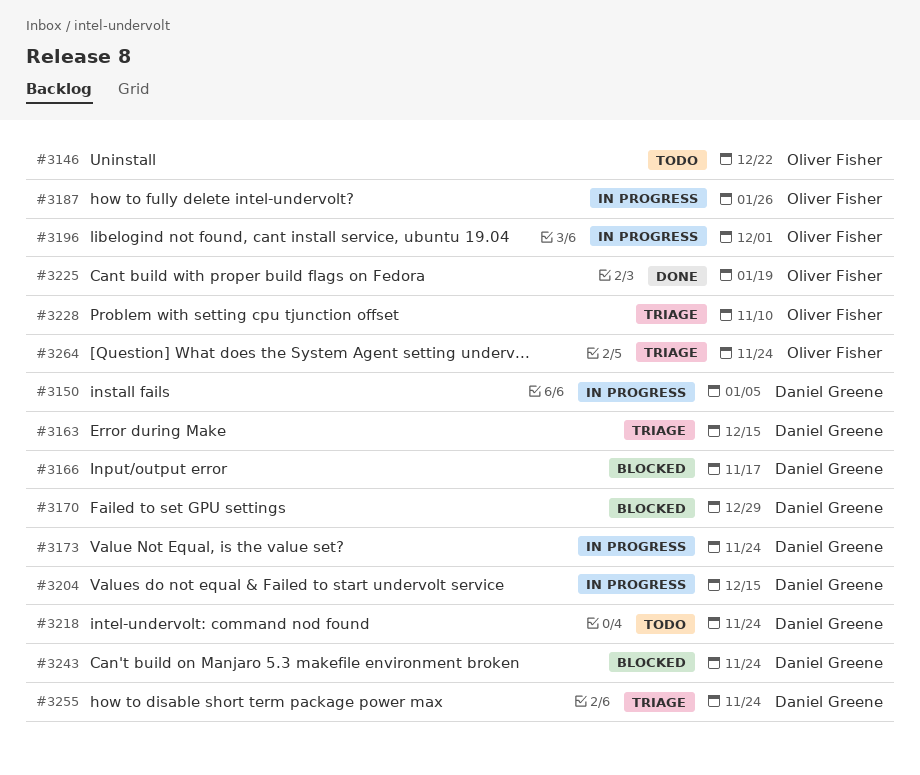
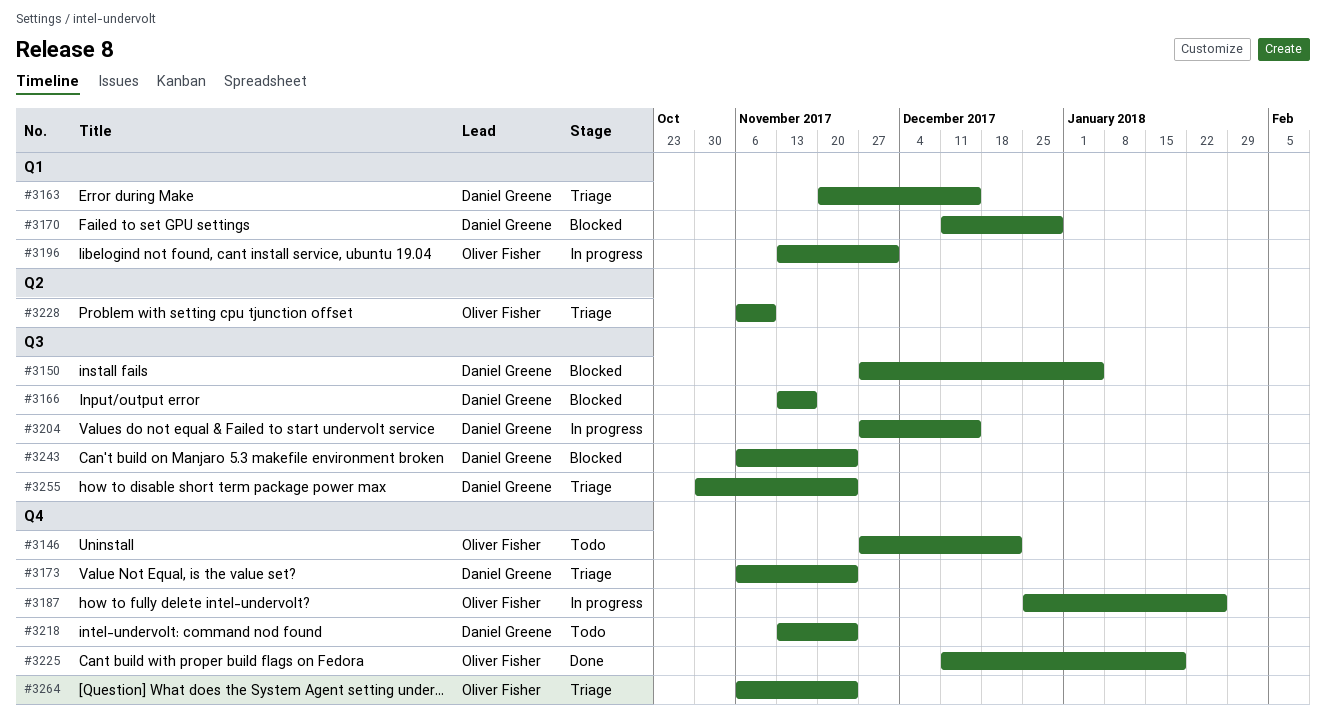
#3150, status: In progress -> Blocked
#3173, status: In progress -> Triage

